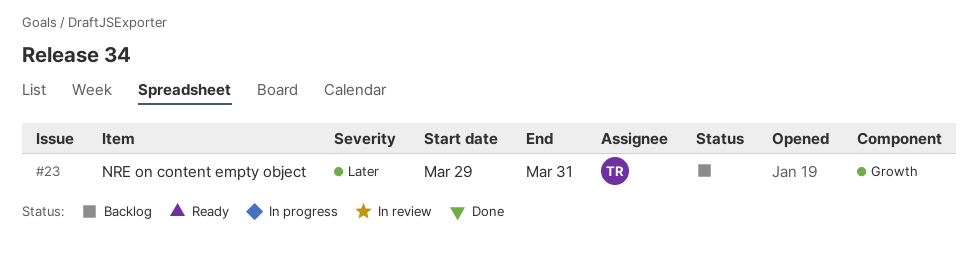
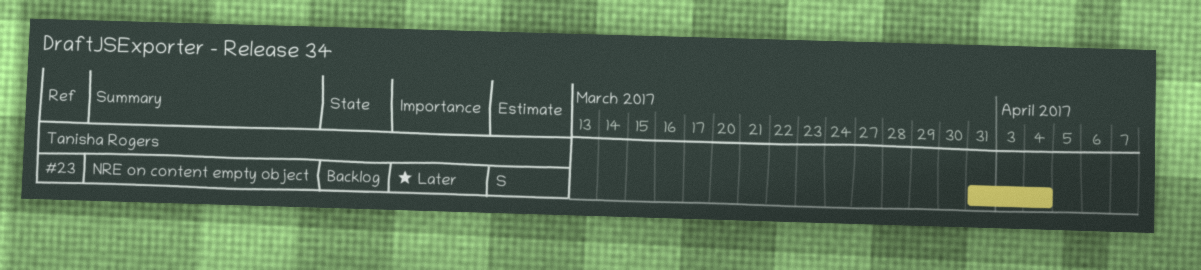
#23, start: Mar 29 -> Mar 31
#23, due: Mar 31 -> Apr 4

